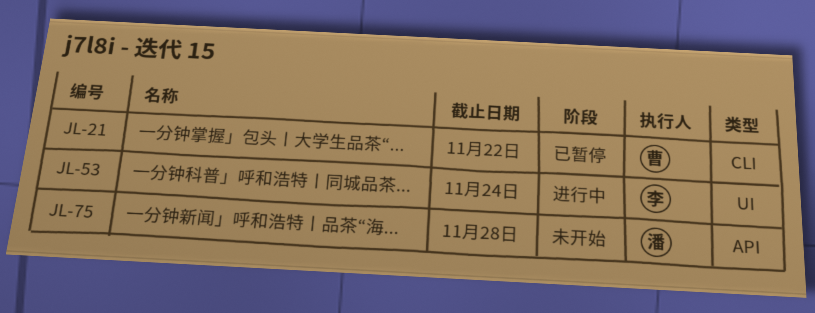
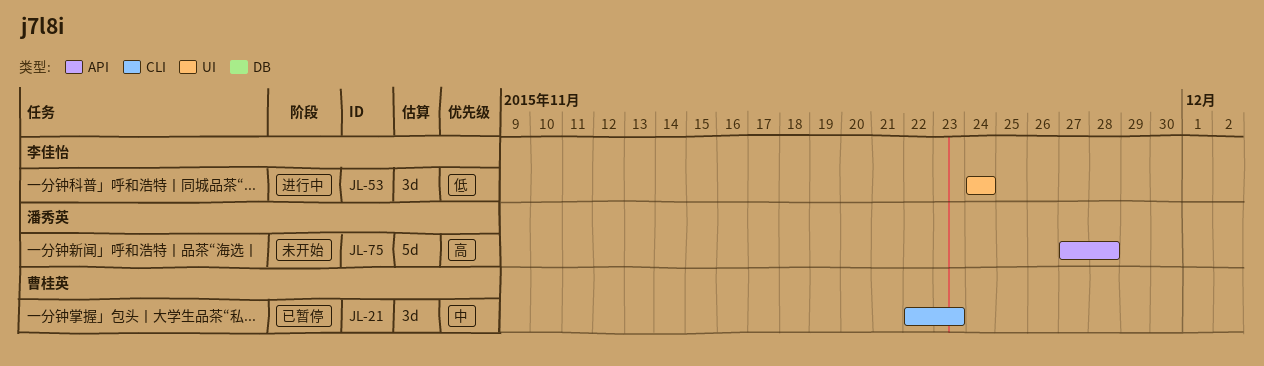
JL-21, due: Nov 22 -> Nov 23

